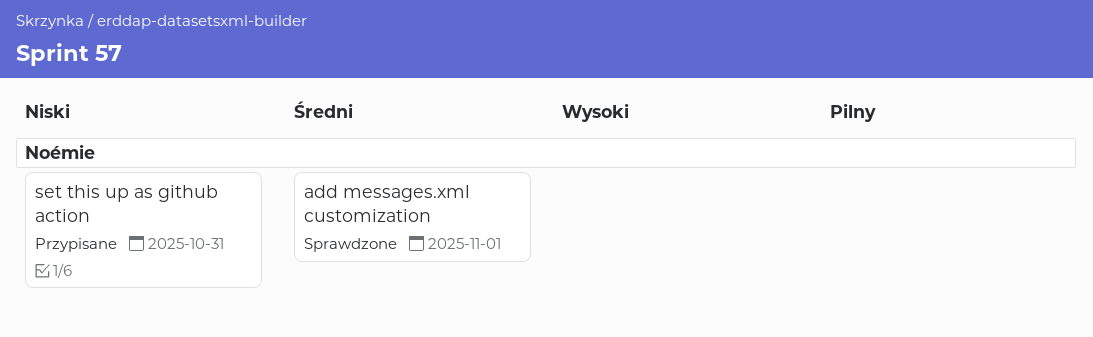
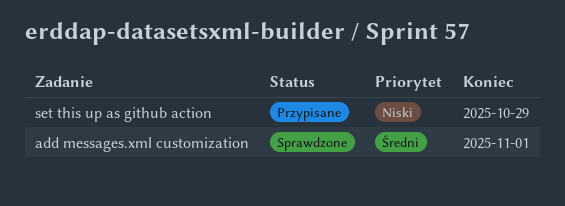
set this up as github action, due: Oct 31 -> Oct 29

